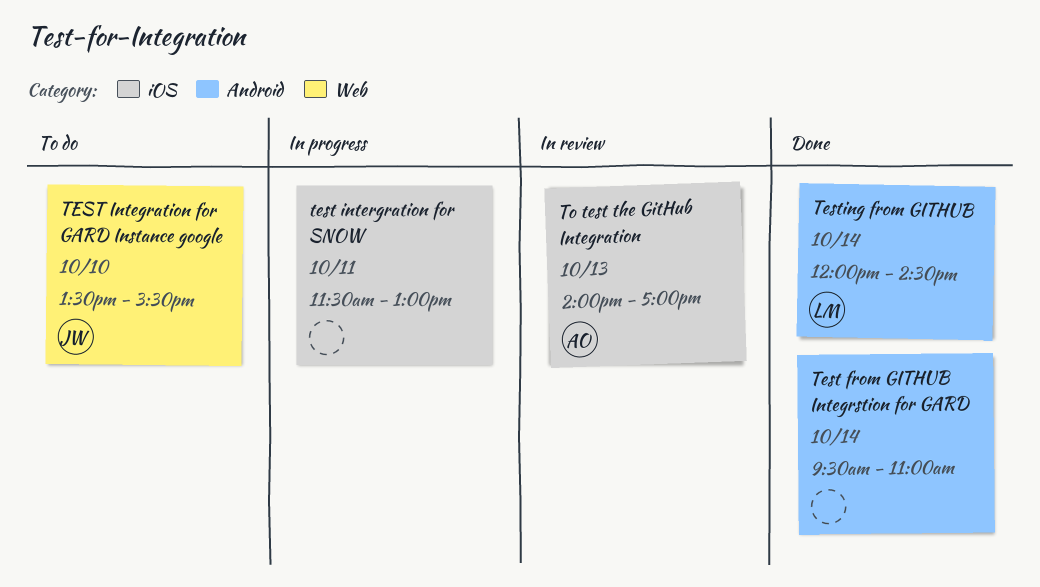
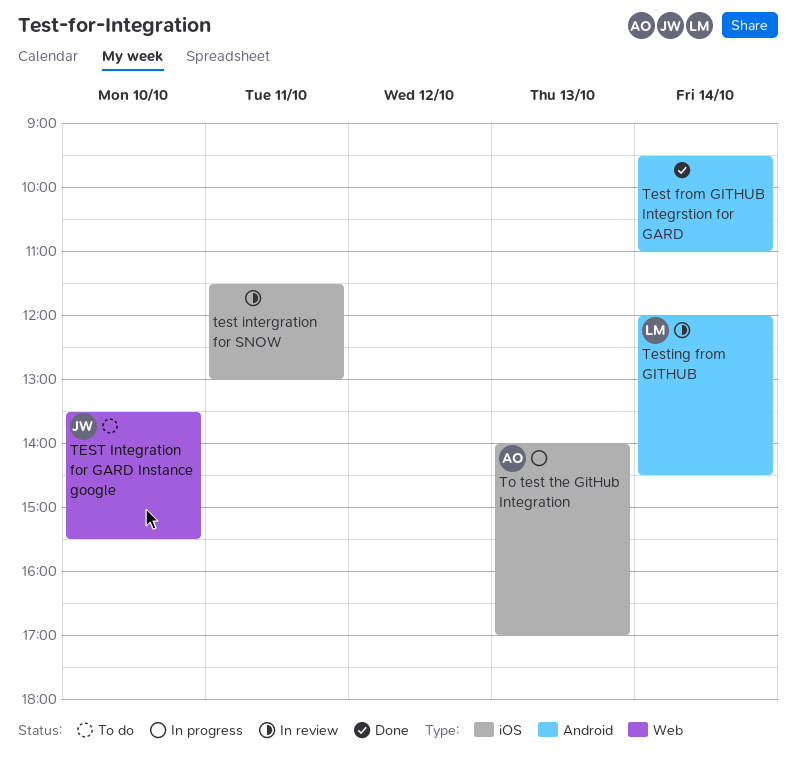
test intergration for SNOW, status: In progress -> In review
Testing from GITHUB, status: Done -> In review
To test the GitHub Integration, status: In review -> In progress

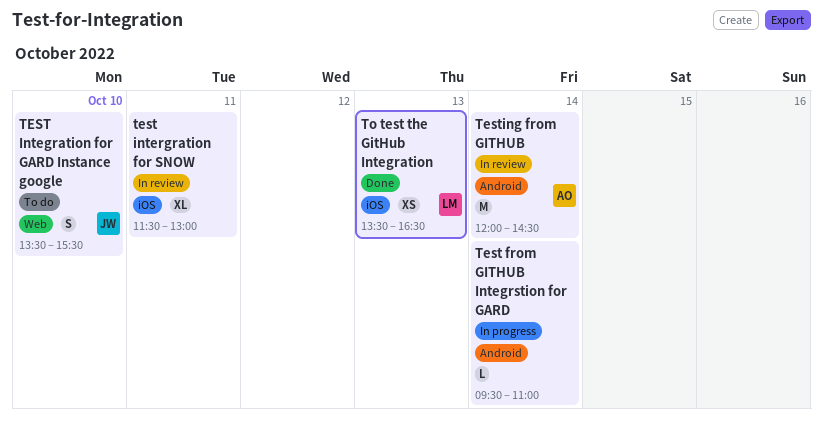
Test from GITHUB Integrstion for GARD, status: Done -> In progress
Testing from GITHUB, owner: LM -> AO
To test the GitHub Integration, status: In progress -> Done
To test the GitHub Integration, owner: AO -> LM
To test the GitHub Integration, begins: 14:00 -> 13:30
To test the GitHub Integration, ends: 17:00 -> 16:30

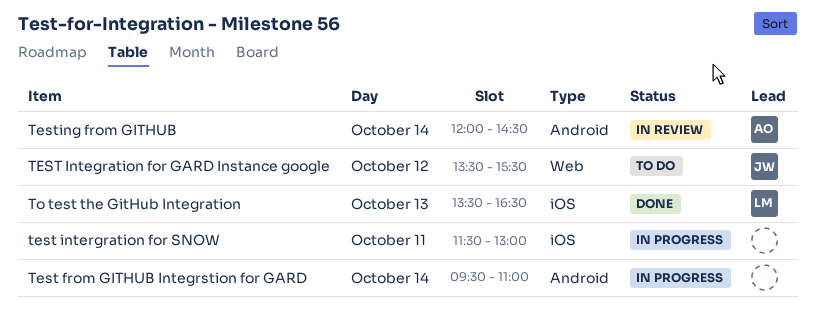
TEST Integration for GARD Instance google, day: Oct 10 -> Oct 12
test intergration for SNOW, status: In review -> In progress

